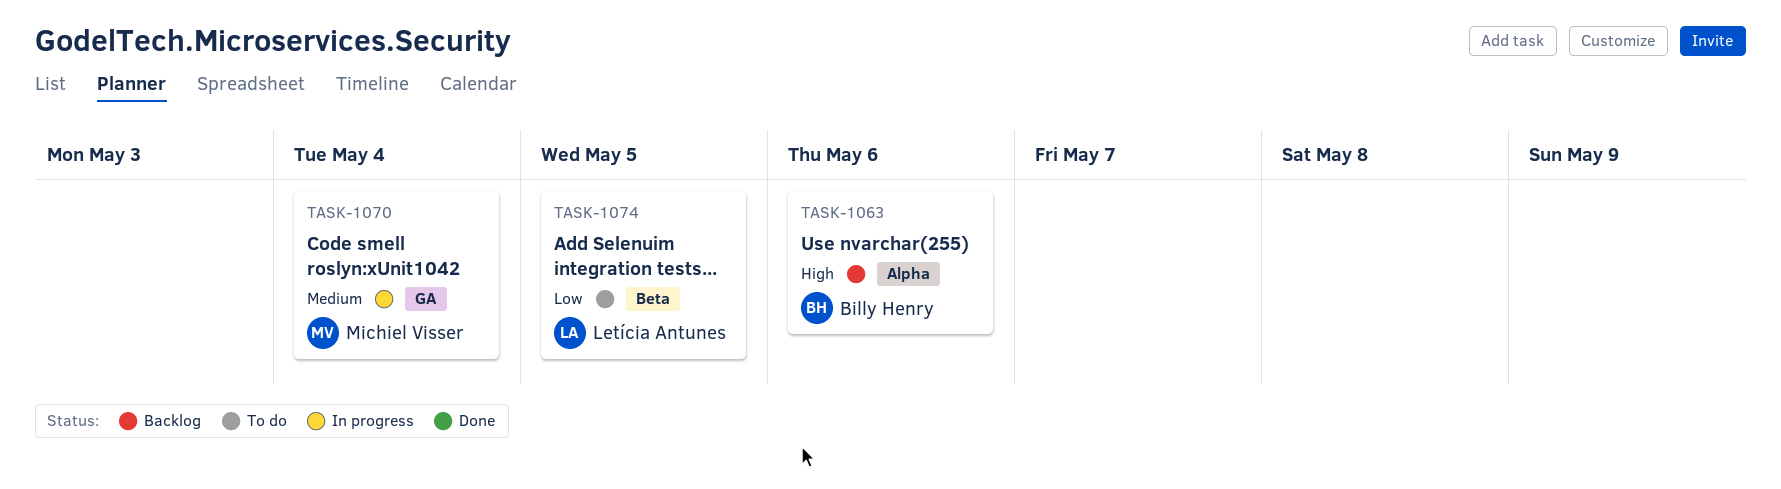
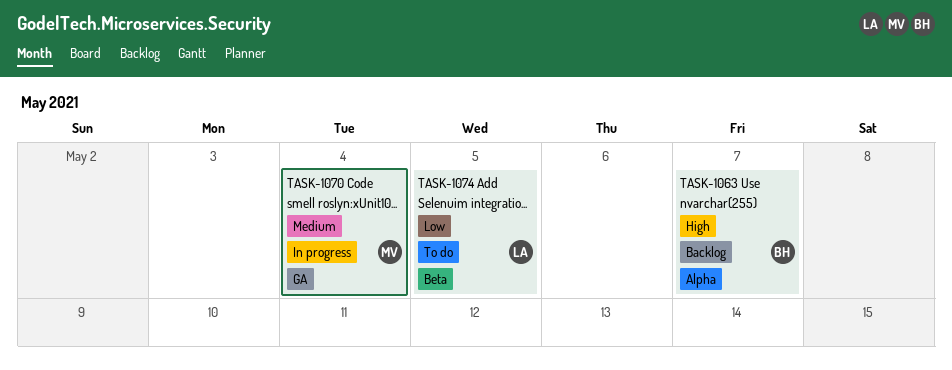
TASK-1063, due: May 6 -> May 7

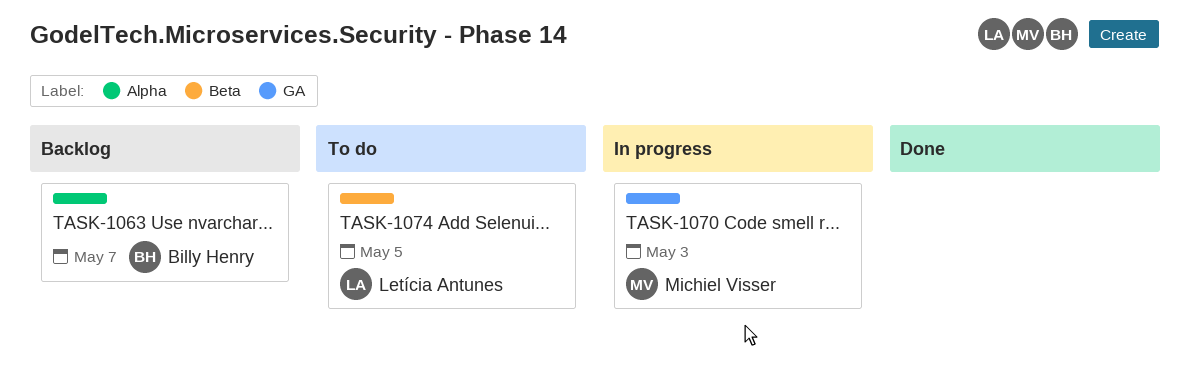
TASK-1070, due: May 4 -> May 3

